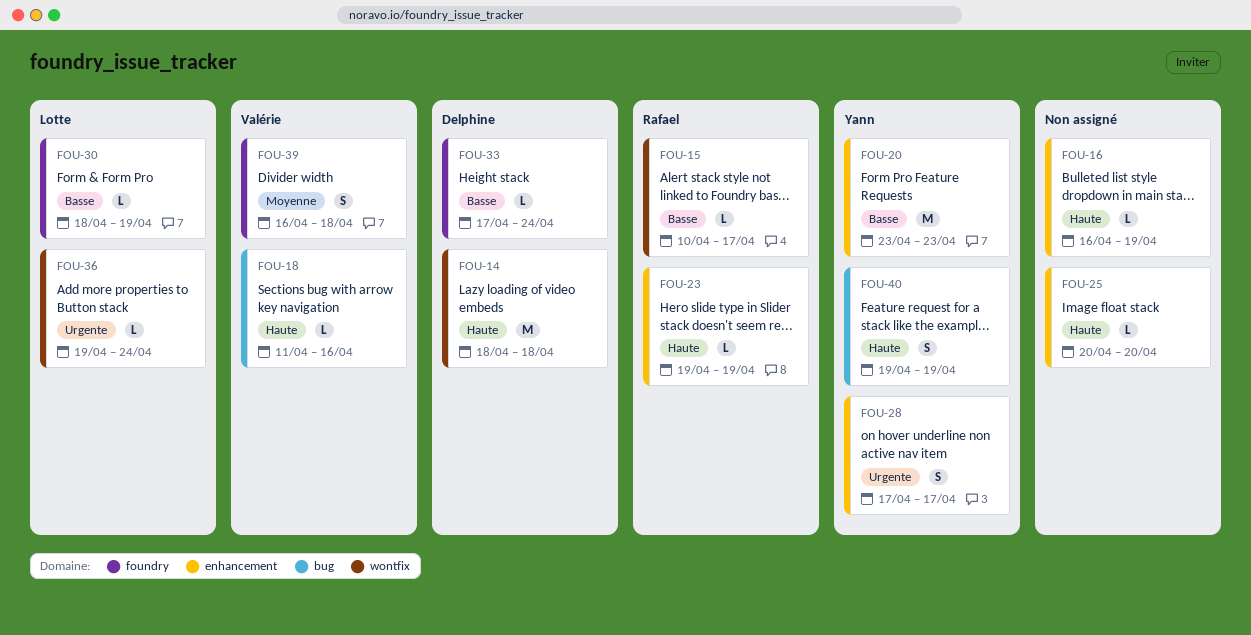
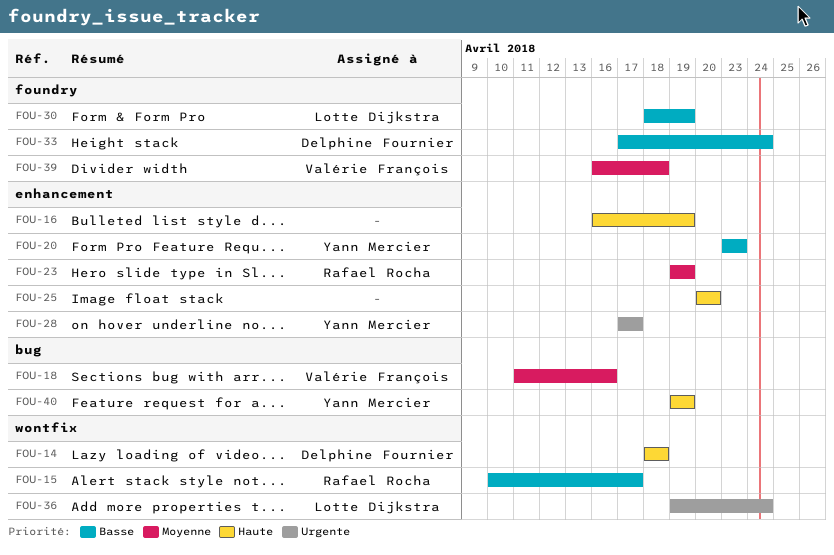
FOU-18, priority: Haute -> Moyenne
FOU-23, priority: Haute -> Moyenne

